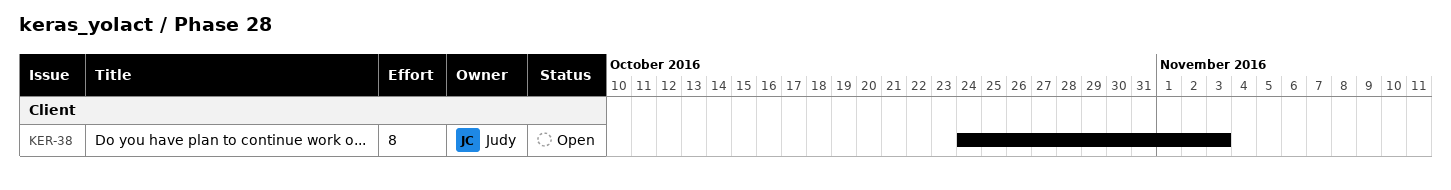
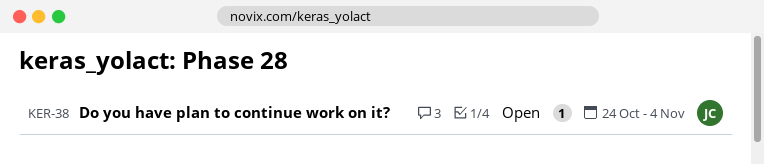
KER-38, estimate: 8 -> 1
KER-38, due: Nov 3 -> Nov 4

